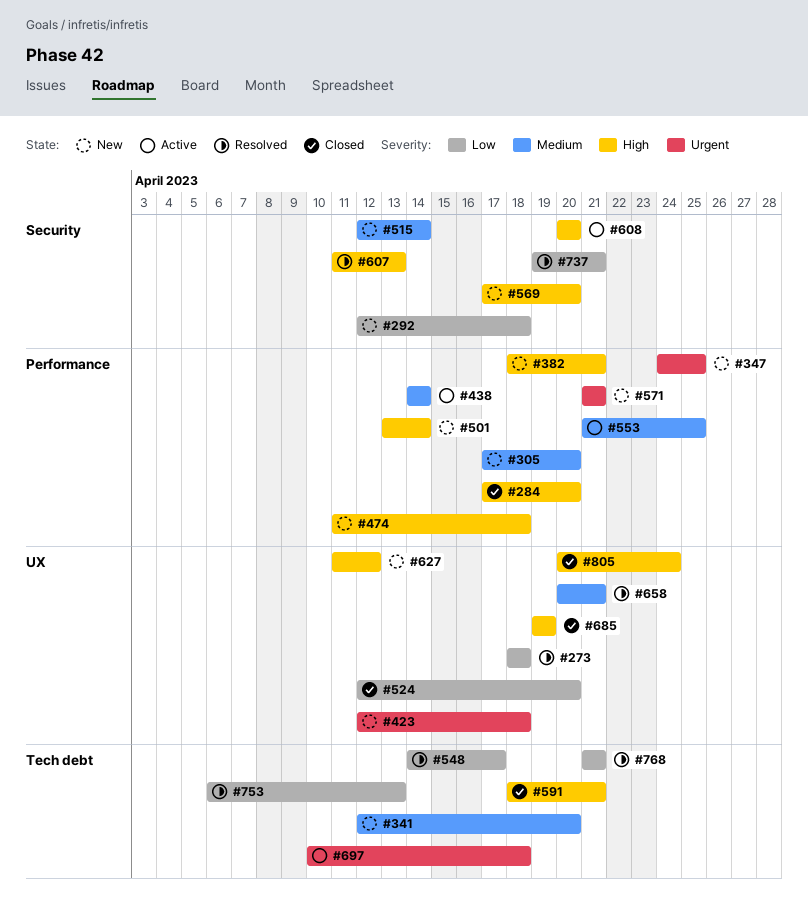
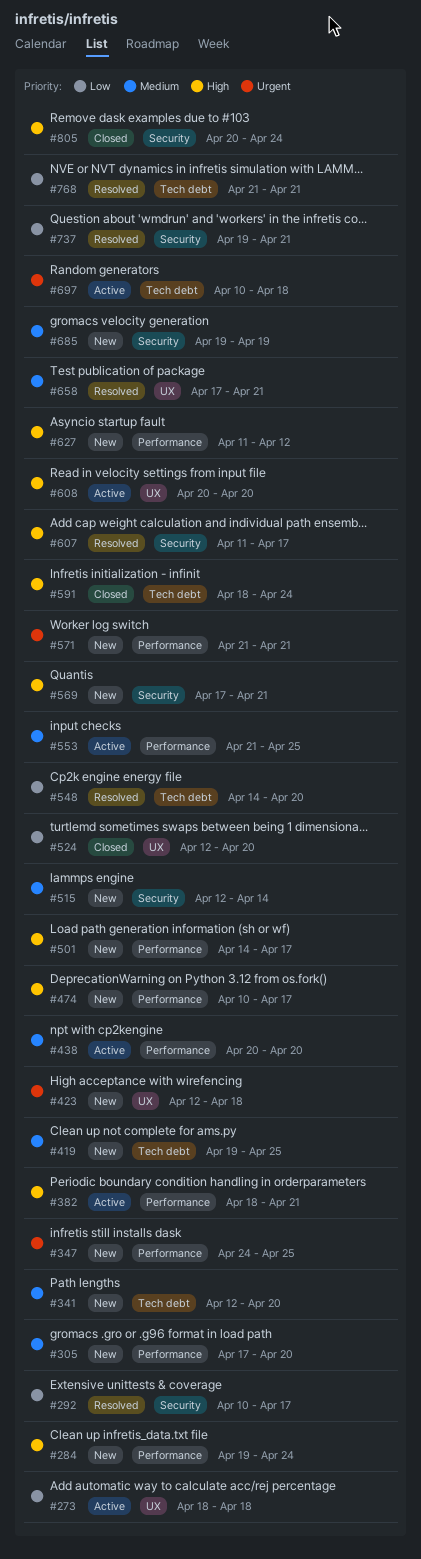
#273, status: Resolved -> Active
#284, status: Closed -> New
#284, start: Apr 17 -> Apr 19
#284, due: Apr 20 -> Apr 24
#292, status: New -> Resolved
#292, start: Apr 12 -> Apr 10
#292, due: Apr 18 -> Apr 17
#382, status: New -> Active
#419: none -> present
#438, start: Apr 14 -> Apr 20
#438, due: Apr 14 -> Apr 20
#474, start: Apr 11 -> Apr 10
#474, due: Apr 18 -> Apr 17
#501, start: Apr 13 -> Apr 14
#501, due: Apr 14 -> Apr 17
#548, due: Apr 17 -> Apr 20
#569, due: Apr 20 -> Apr 21
#591, due: Apr 21 -> Apr 24
#607, due: Apr 13 -> Apr 17
#608, label: Security -> UX
#627, label: UX -> Performance
#658, start: Apr 20 -> Apr 17
#685, status: Closed -> New
#685, priority: High -> Medium
#685, label: UX -> Security
#753: present -> none
#805, label: UX -> Security

